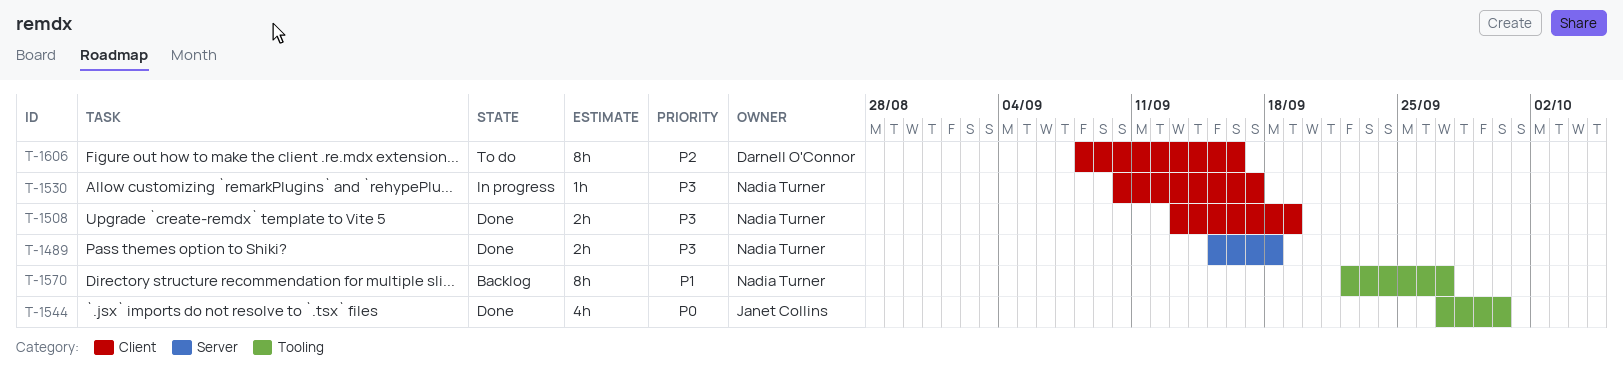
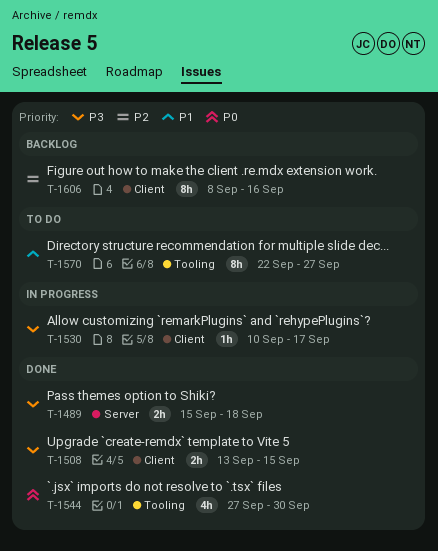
T-1508, due: Sep 19 -> Sep 15
T-1570, status: Backlog -> To do
T-1606, status: To do -> Backlog

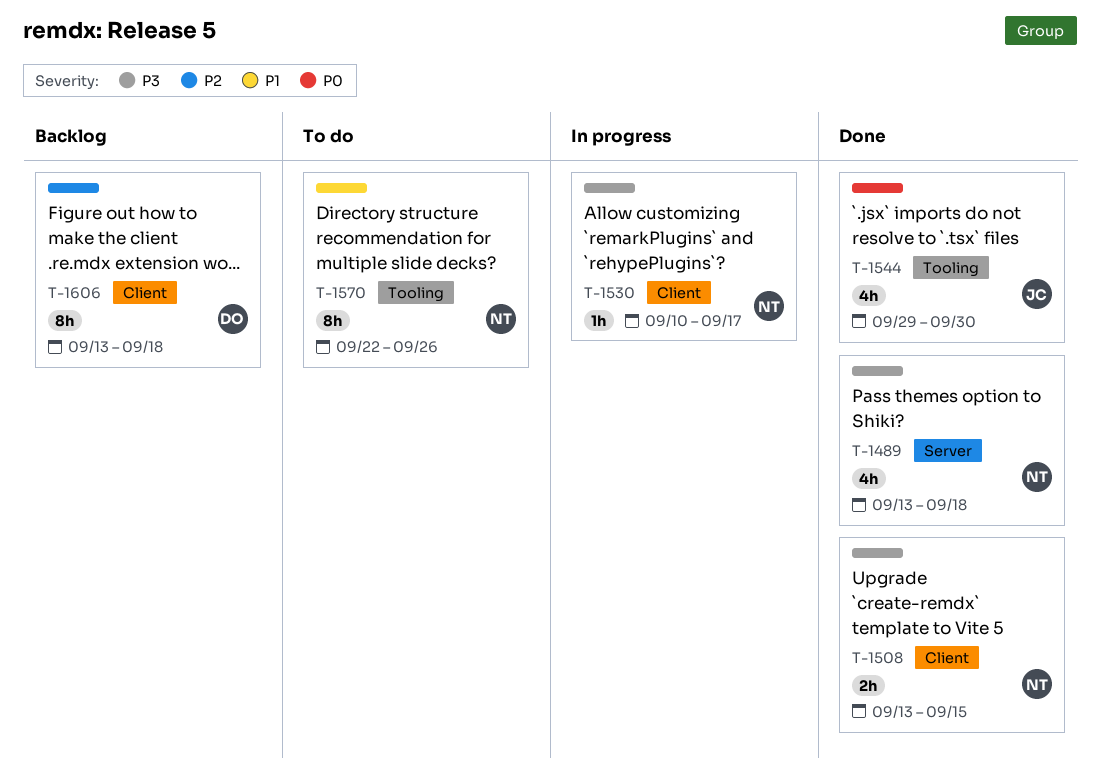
T-1489, estimate: 2h -> 4h
T-1489, start: Sep 15 -> Sep 13
T-1544, start: Sep 27 -> Sep 29
T-1570, due: Sep 27 -> Sep 26
T-1606, start: Sep 8 -> Sep 13
T-1606, due: Sep 16 -> Sep 18

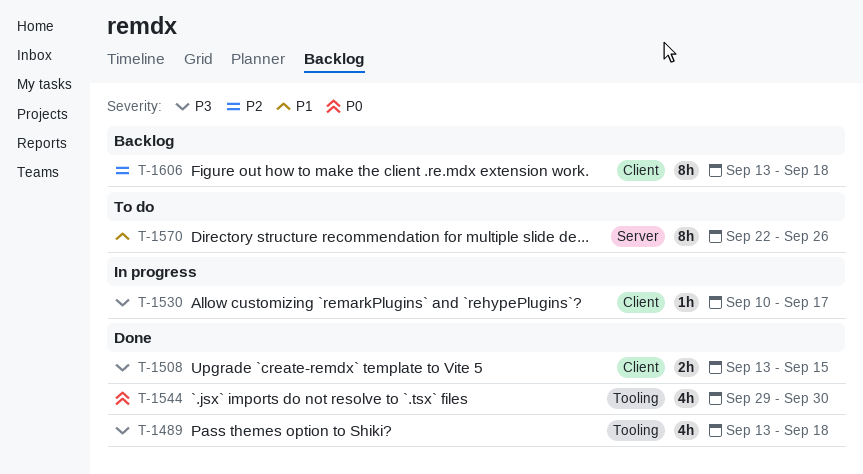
T-1489, label: Server -> Tooling
T-1570, label: Tooling -> Server

